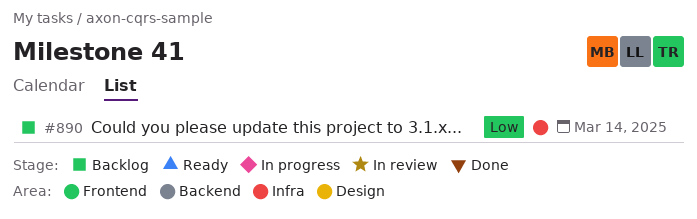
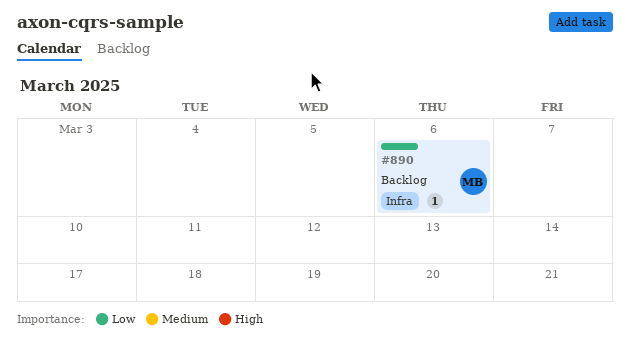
#890, due: Mar 14 -> Mar 6

